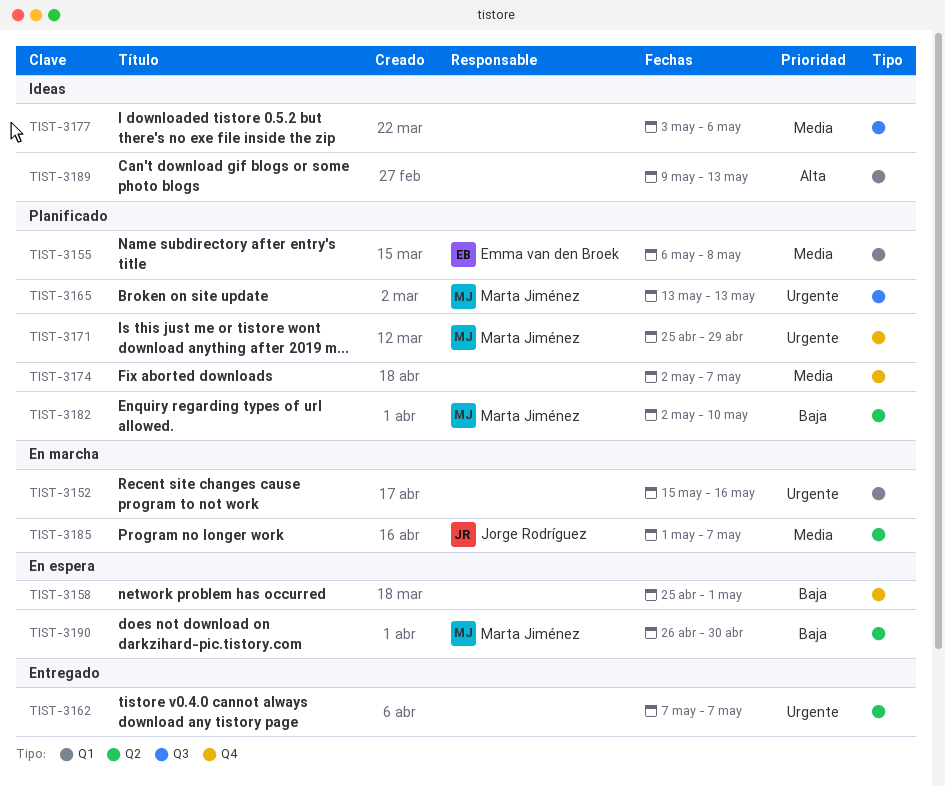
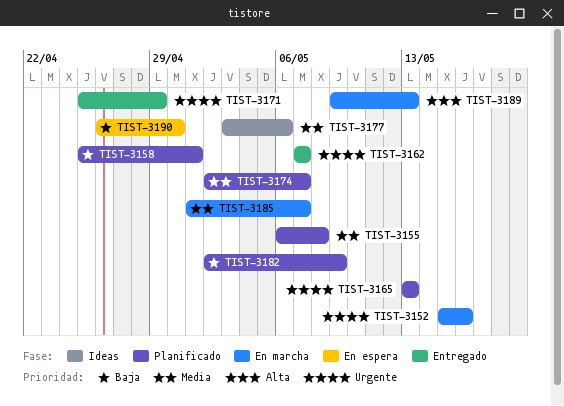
TIST-3158, status: En espera -> Planificado
TIST-3171, status: Planificado -> Entregado
TIST-3182, due: May 10 -> May 9
TIST-3189, status: Ideas -> En marcha

